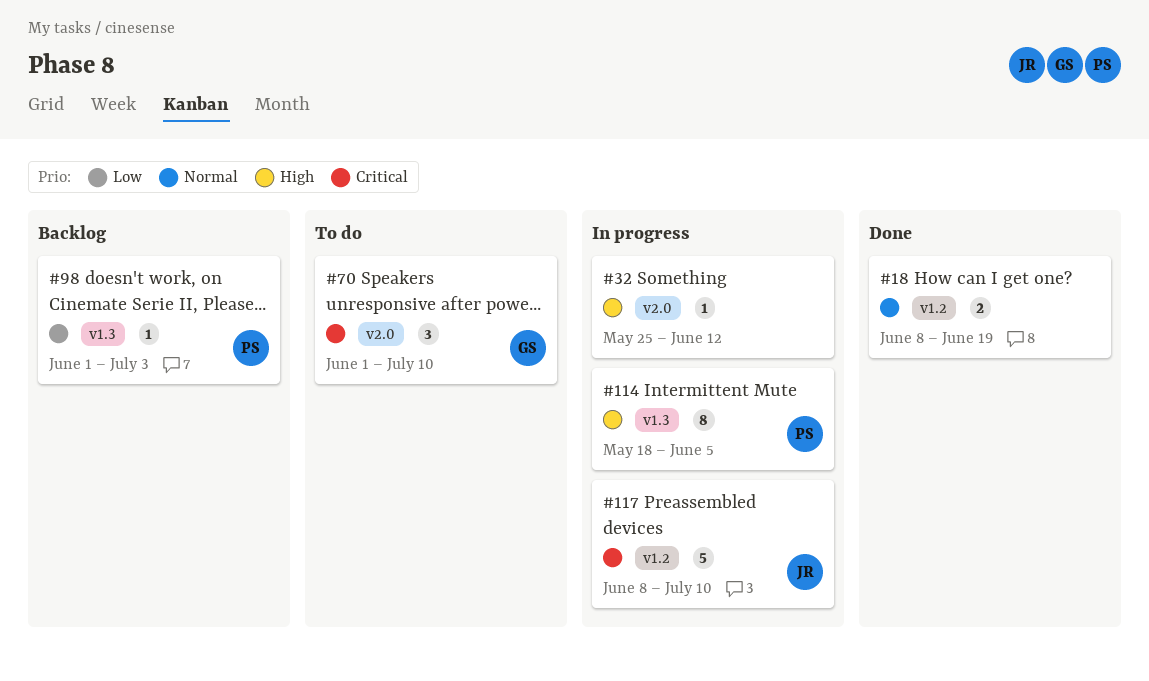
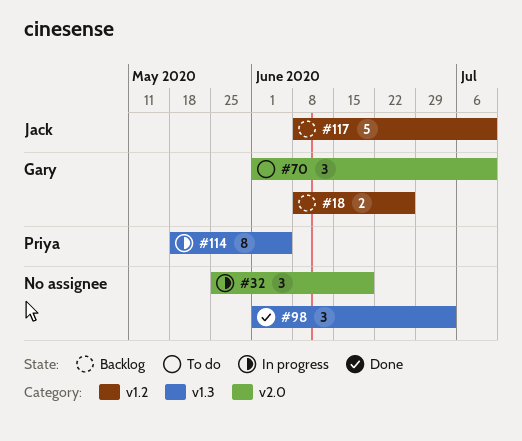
#18, status: Done -> Backlog
#18, owner: none -> Gary
#18, due: Jun 19 -> Jun 26
#32, estimate: 1 -> 3
#32, due: Jun 12 -> Jun 19
#98, status: Backlog -> Done
#98, owner: Priya -> none
#98, estimate: 1 -> 3
#117, status: In progress -> Backlog

